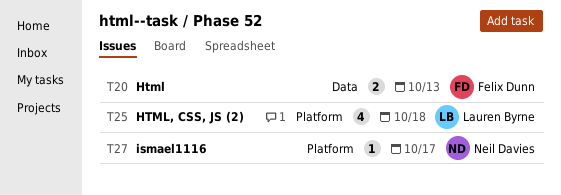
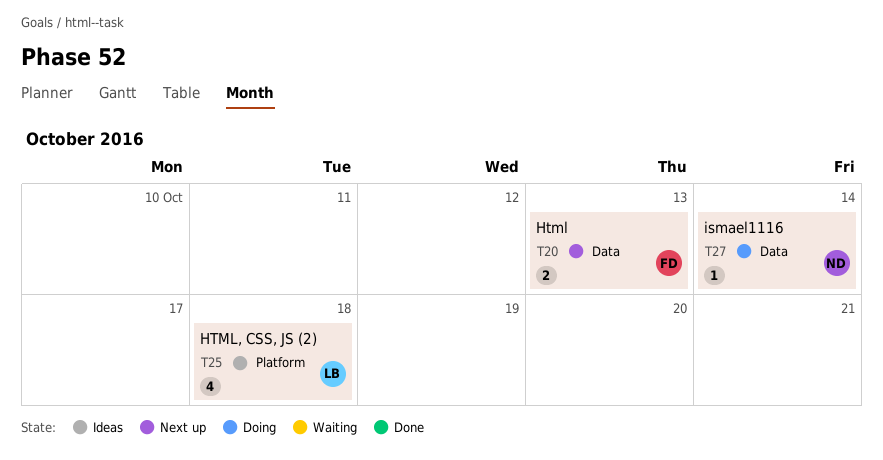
T27, label: Platform -> Data
T27, due: Oct 17 -> Oct 14

